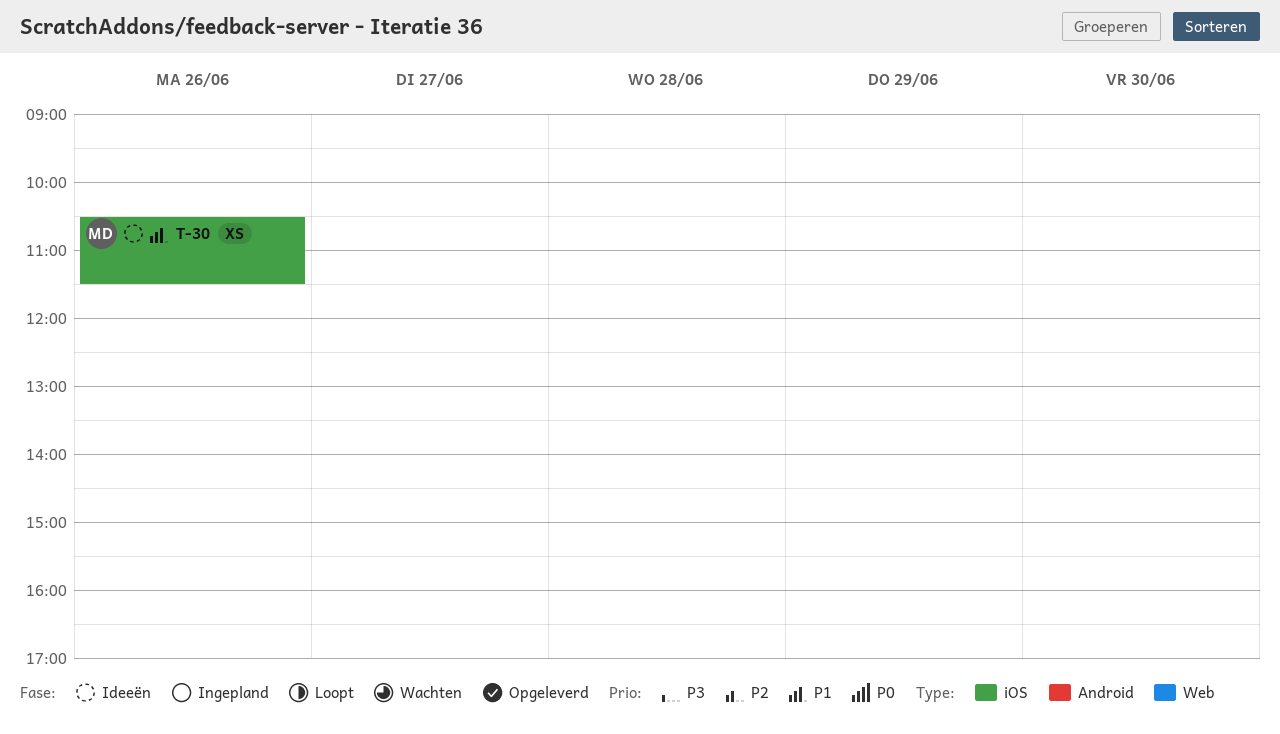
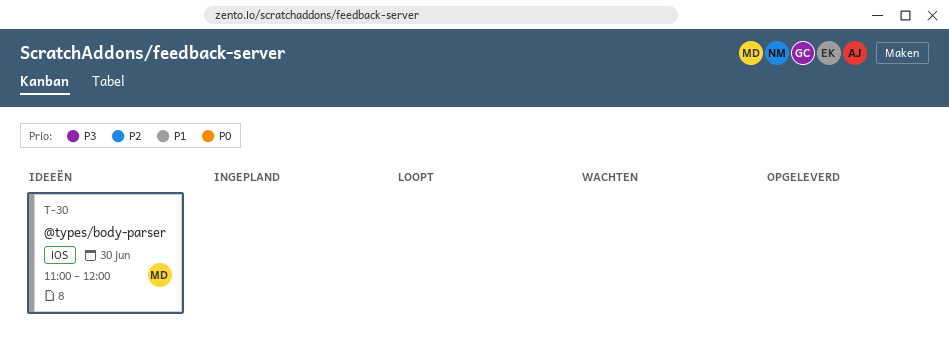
T-30, day: Jun 26 -> Jun 30
T-30, begins: 10:30 -> 11:00
T-30, ends: 11:30 -> 12:00

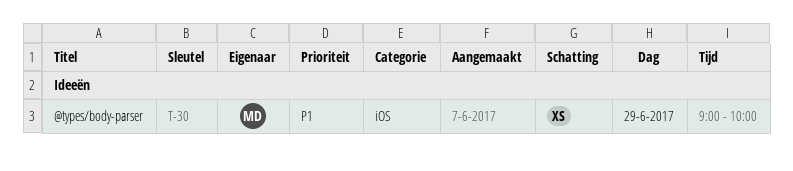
T-30, day: Jun 30 -> Jun 29
T-30, begins: 11:00 -> 09:00
T-30, ends: 12:00 -> 10:00

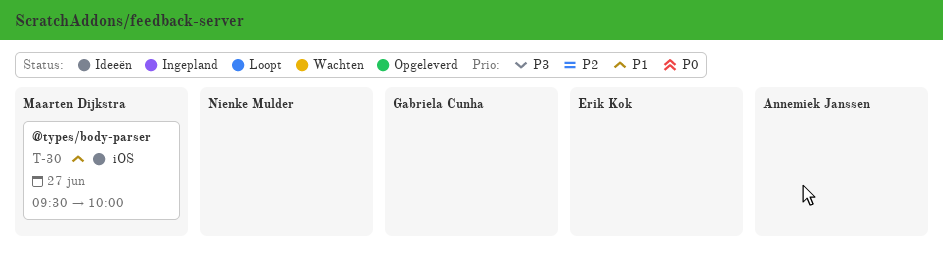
T-30, day: Jun 29 -> Jun 27
T-30, begins: 09:00 -> 09:30

